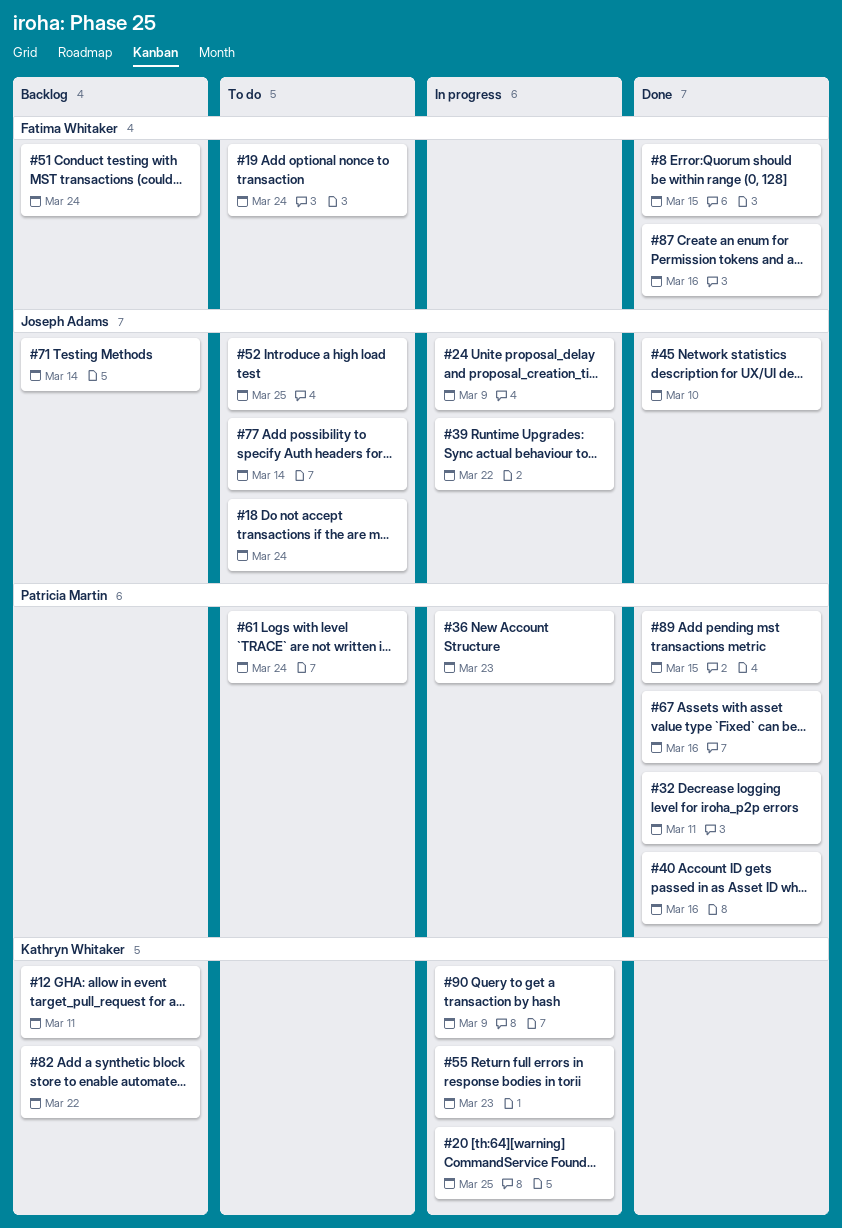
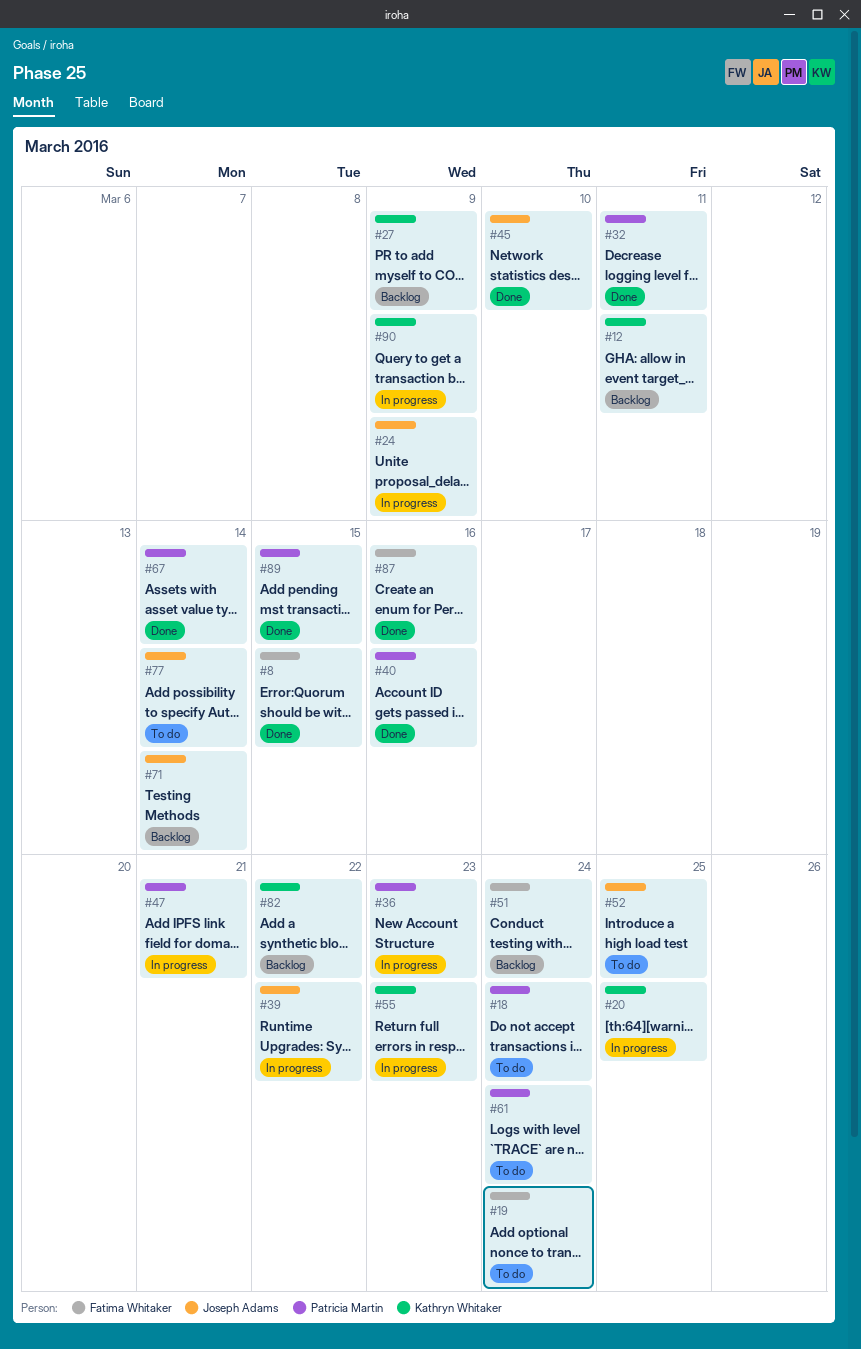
#18, owner: Joseph Adams -> Patricia Martin
#27: none -> present
#47: none -> present
#67, due: Mar 16 -> Mar 14

